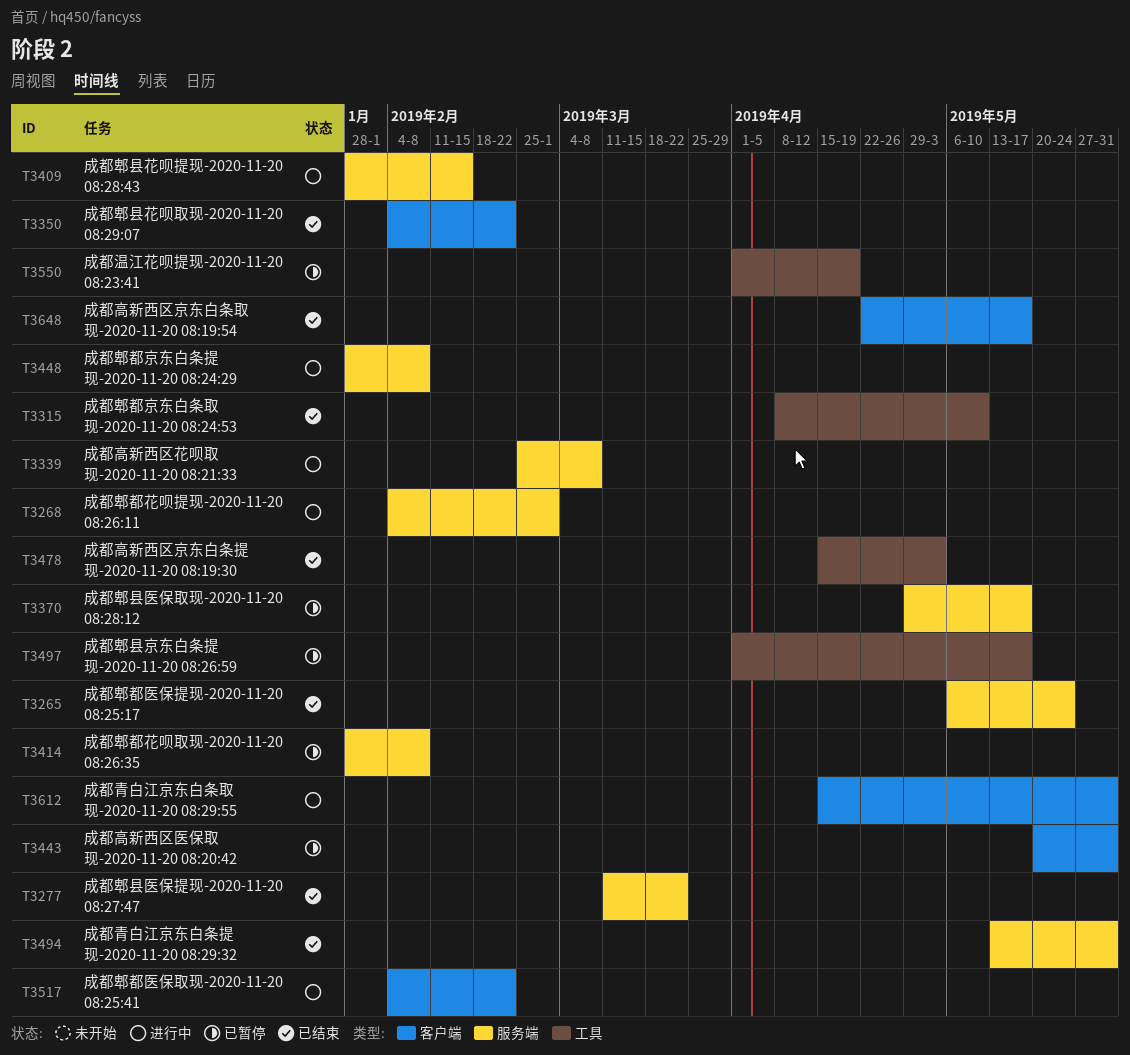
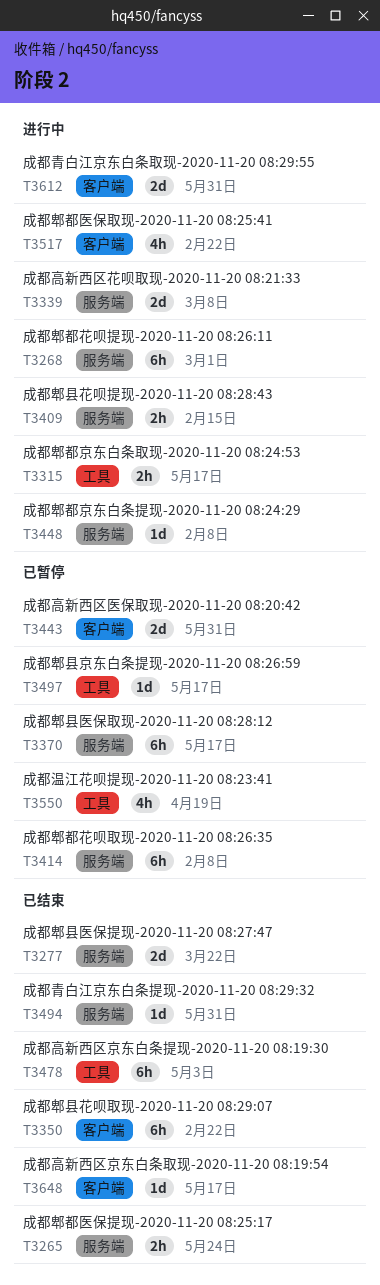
T3315, status: 已结束 -> 进行中
T3315, due: May 10 -> May 17

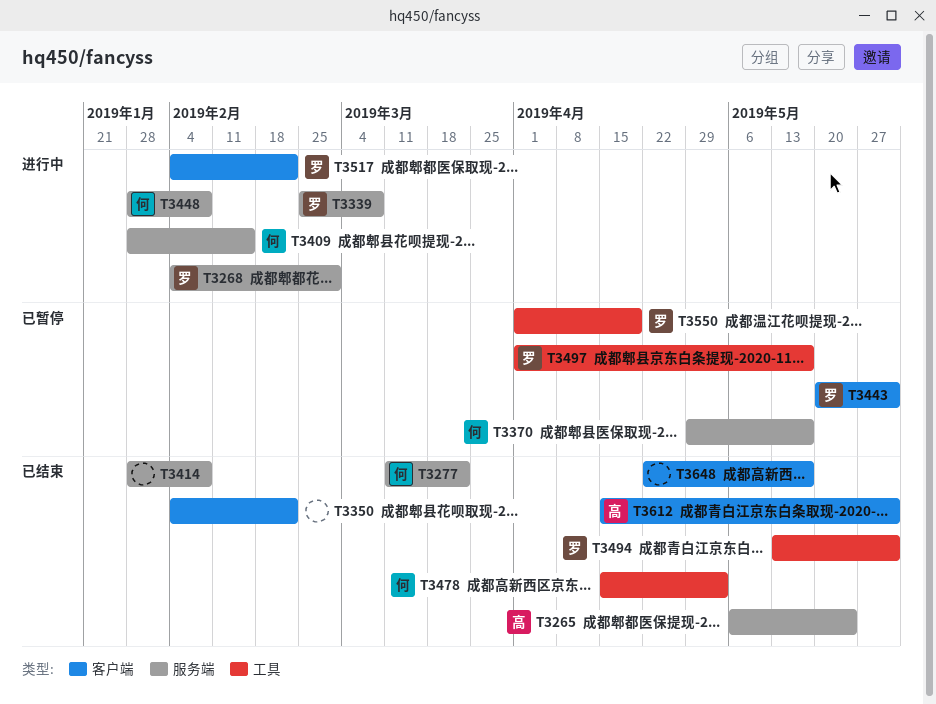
T3315: present -> none
T3414, status: 已暂停 -> 已结束
T3494, label: 服务端 -> 工具
T3612, status: 进行中 -> 已结束

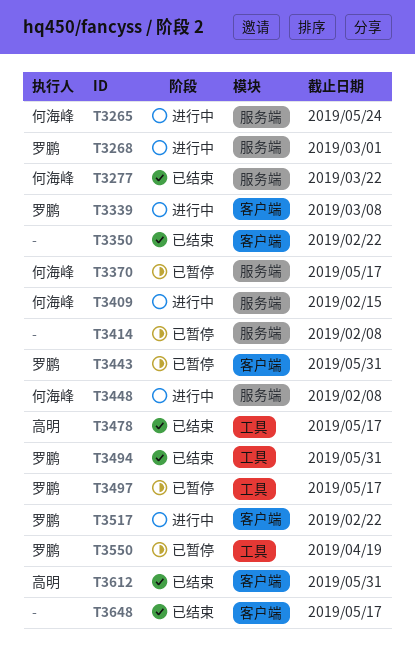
T3265, status: 已结束 -> 进行中
T3265, owner: 高明 -> 何海峰
T3339, label: 服务端 -> 客户端
T3414, status: 已结束 -> 已暂停
T3478, owner: 何海峰 -> 高明
T3478, due: May 3 -> May 17

